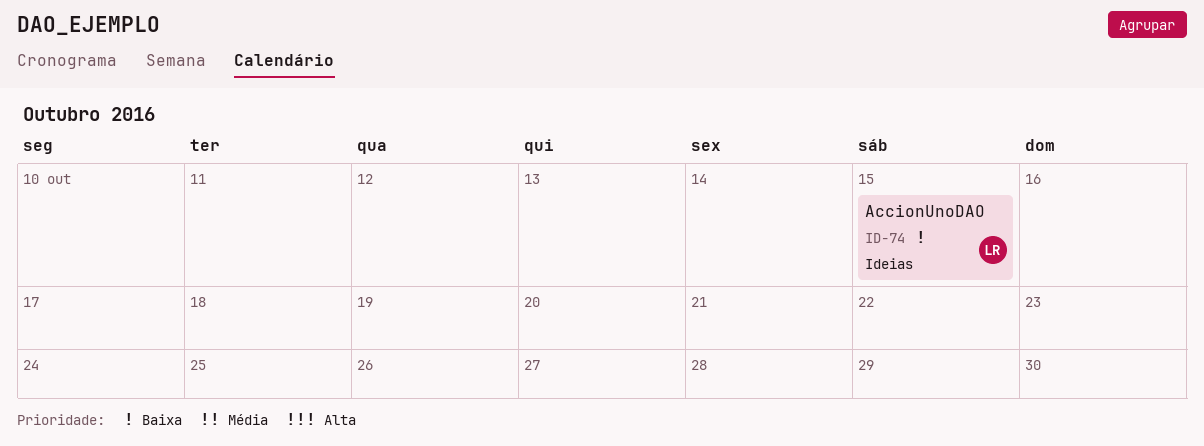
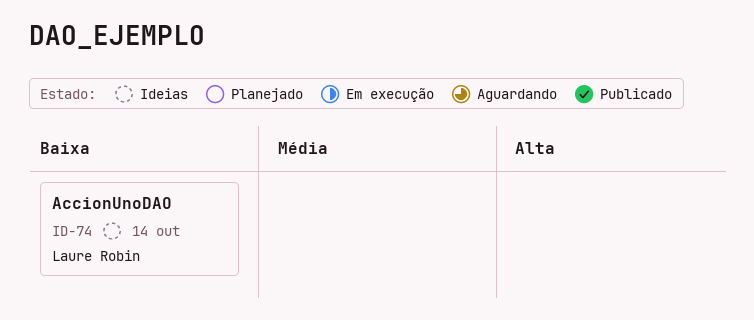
ID-74, due: Oct 15 -> Oct 14

